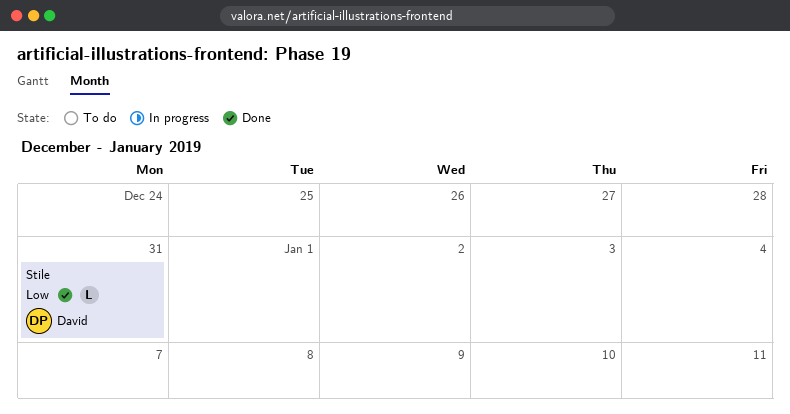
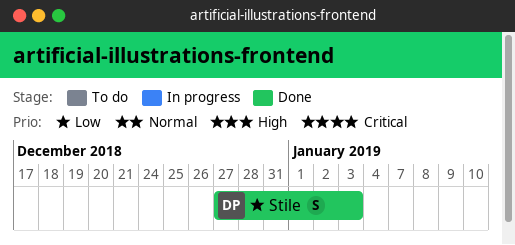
Stile, estimate: L -> S
Stile, due: Dec 31 -> Jan 3

